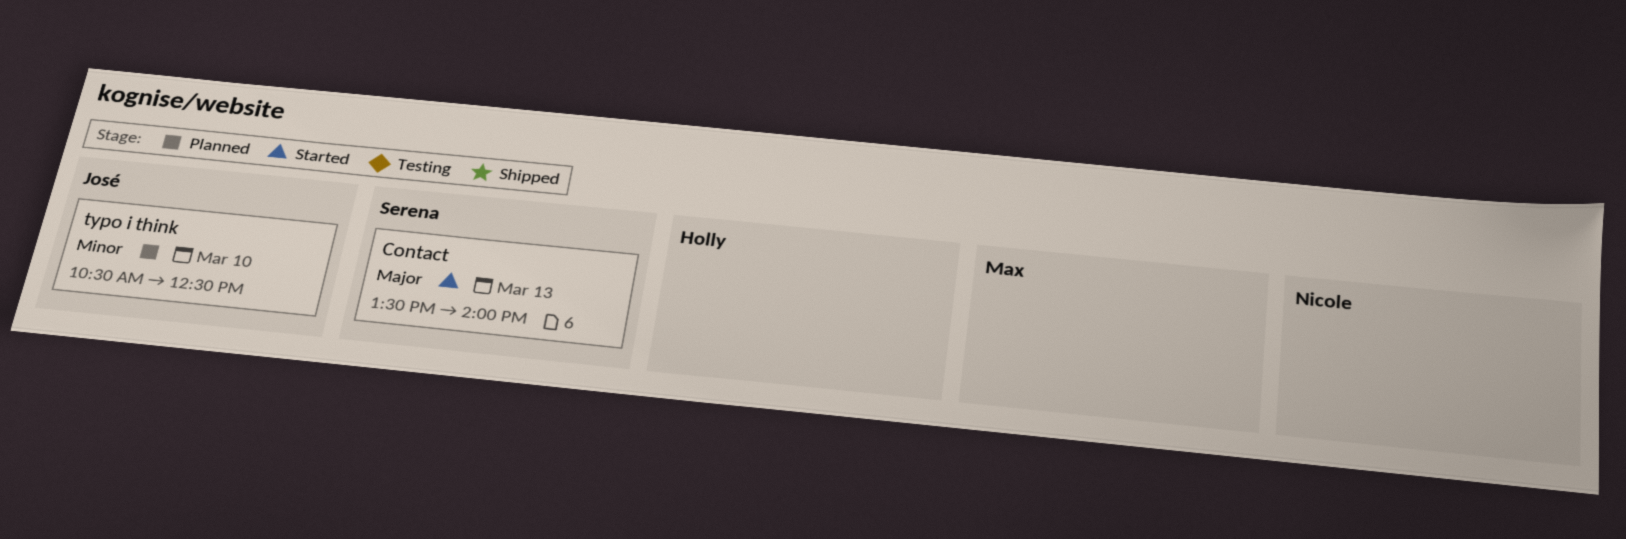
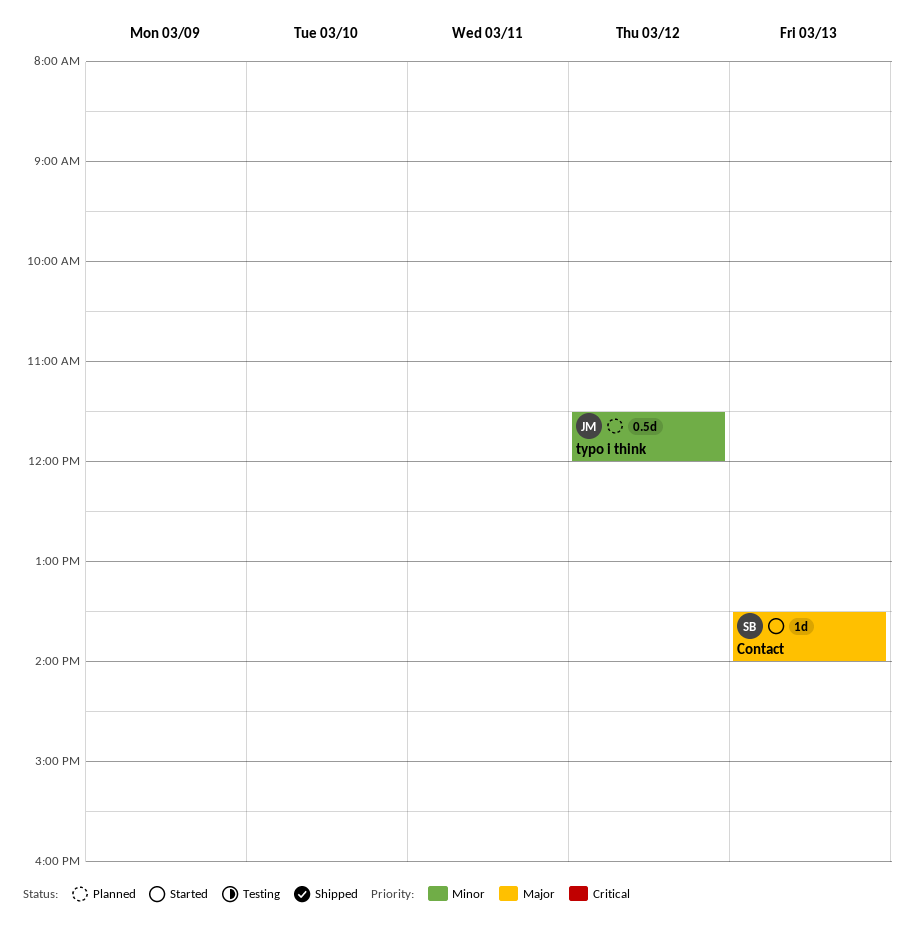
typo i think, day: Mar 10 -> Mar 12
typo i think, begins: 10:30 -> 11:30
typo i think, ends: 12:30 -> 12:00

